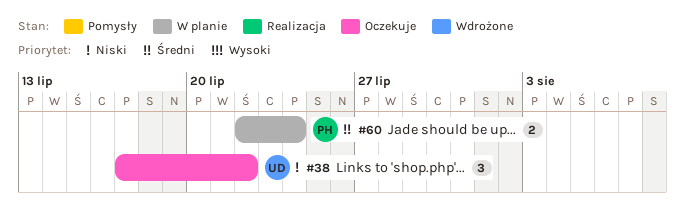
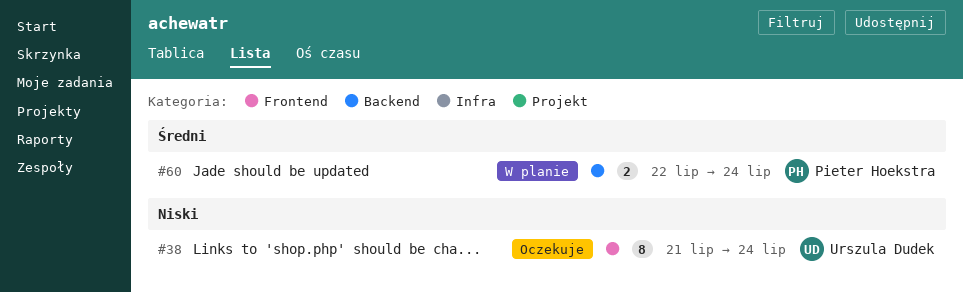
#38, estimate: 3 -> 8
#38, start: Jul 17 -> Jul 21
#38, due: Jul 22 -> Jul 24

